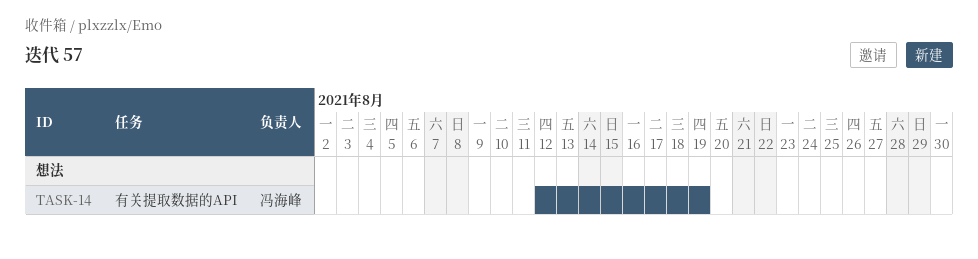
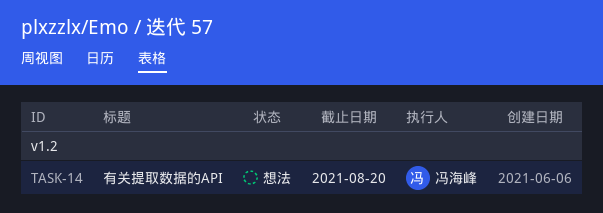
TASK-14, due: Aug 19 -> Aug 20

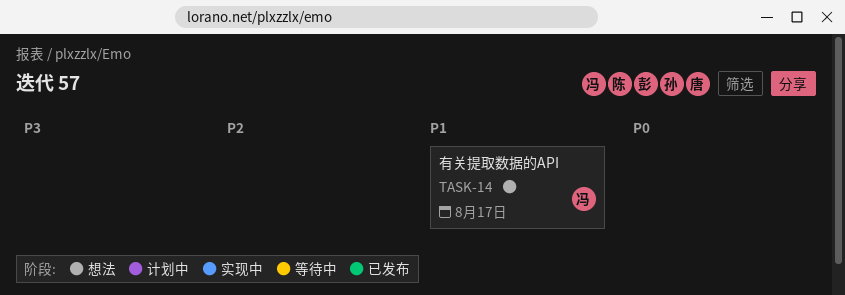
TASK-14, due: Aug 20 -> Aug 17

